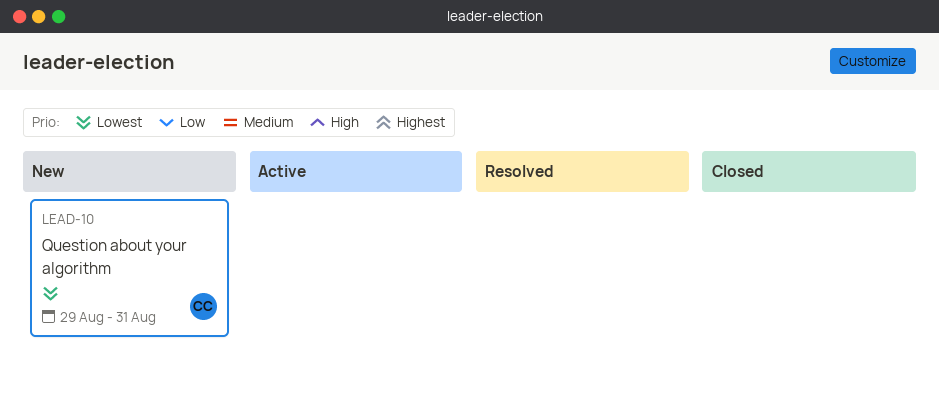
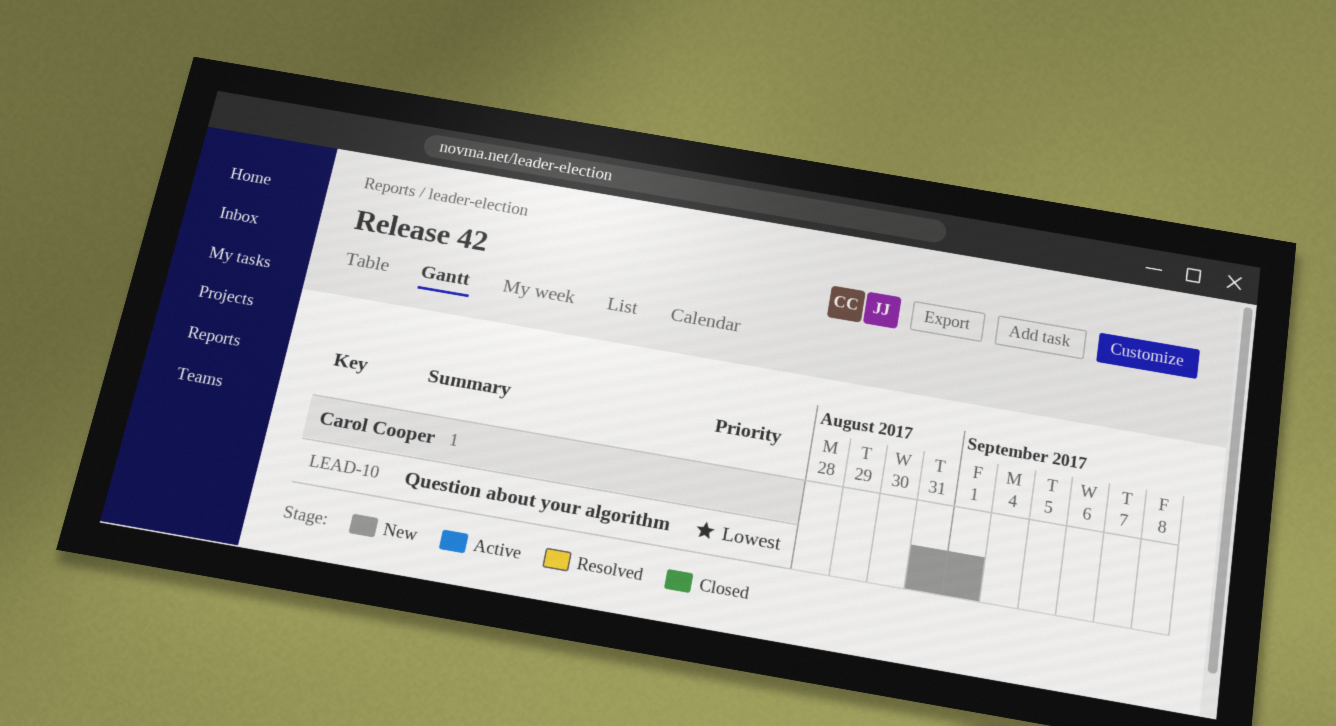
LEAD-10, start: Aug 29 -> Aug 31
LEAD-10, due: Aug 31 -> Sep 1

